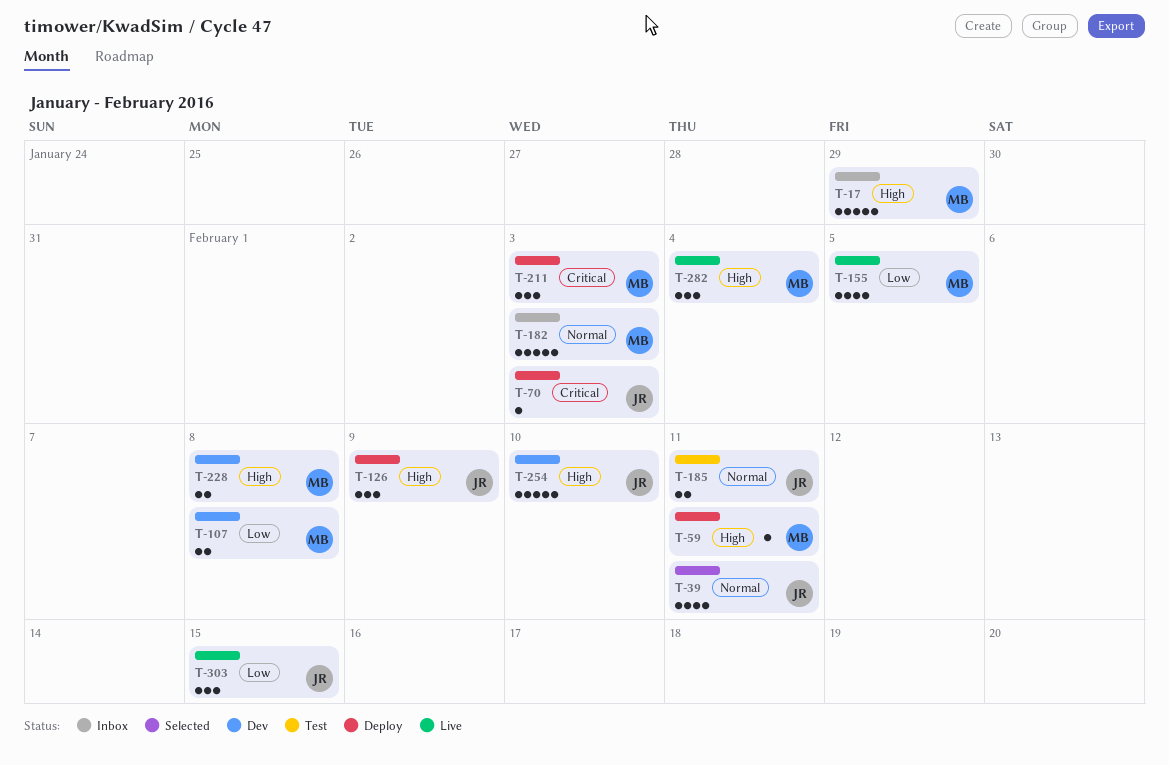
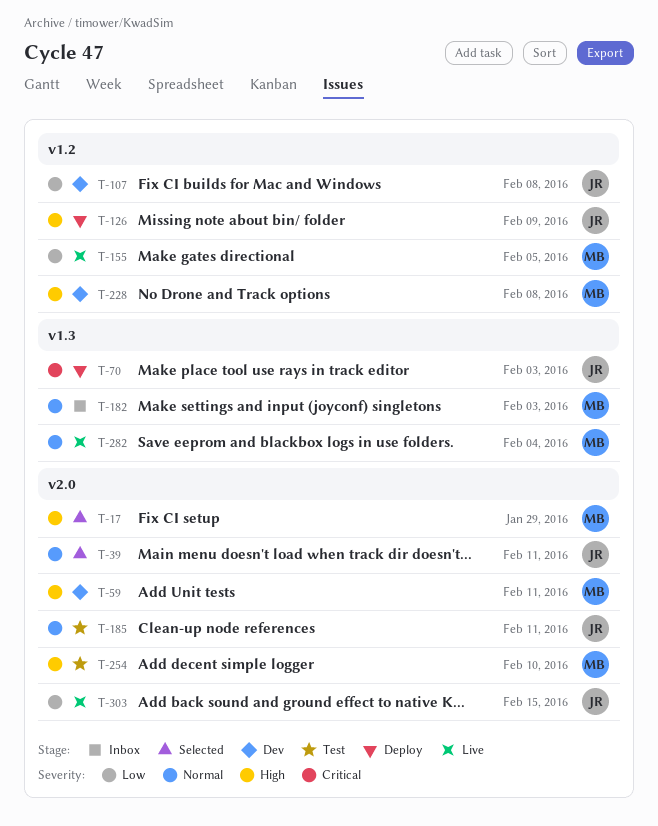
T-17, status: Inbox -> Selected
T-59, status: Deploy -> Dev
T-107, owner: MB -> JR
T-211: present -> none
T-254, status: Dev -> Test
T-254, owner: JR -> MB
T-282, priority: High -> Normal

